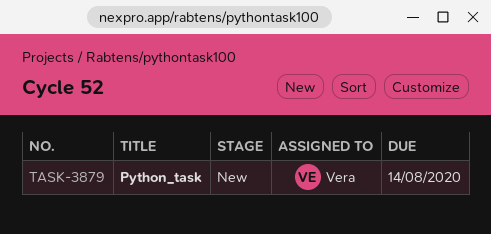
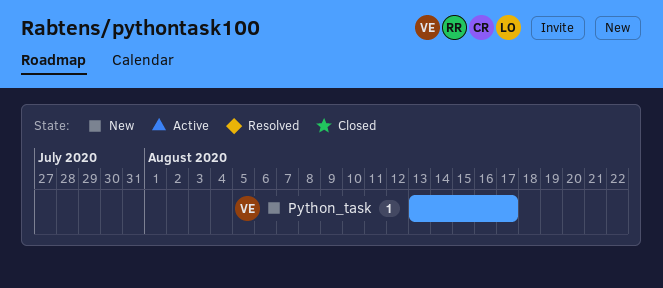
Python_task, due: Aug 14 -> Aug 17

